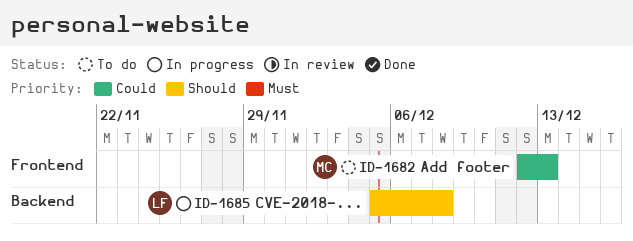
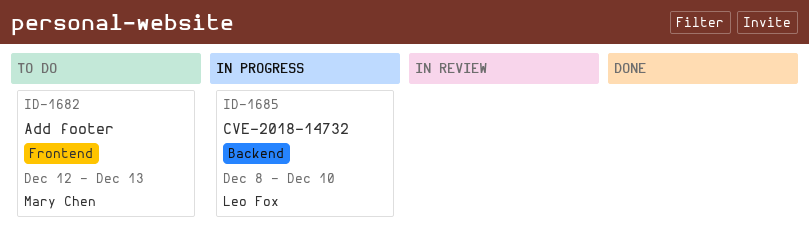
ID-1685, start: Dec 5 -> Dec 8
ID-1685, due: Dec 8 -> Dec 10

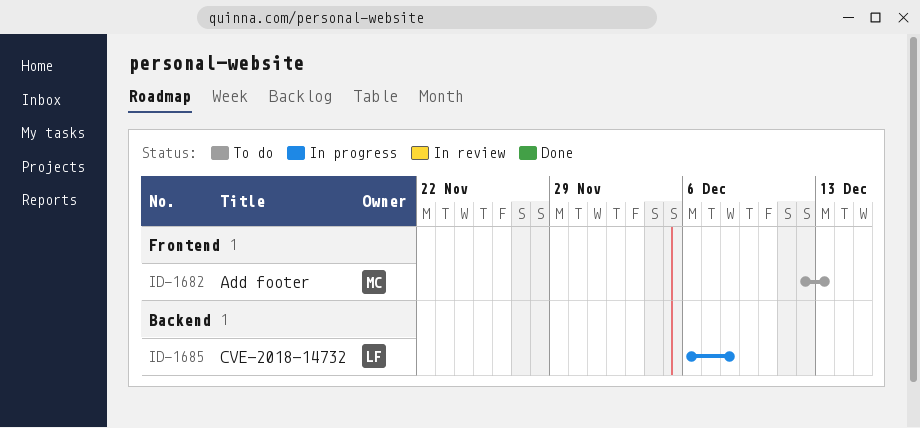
ID-1685, start: Dec 8 -> Dec 6
ID-1685, due: Dec 10 -> Dec 8

